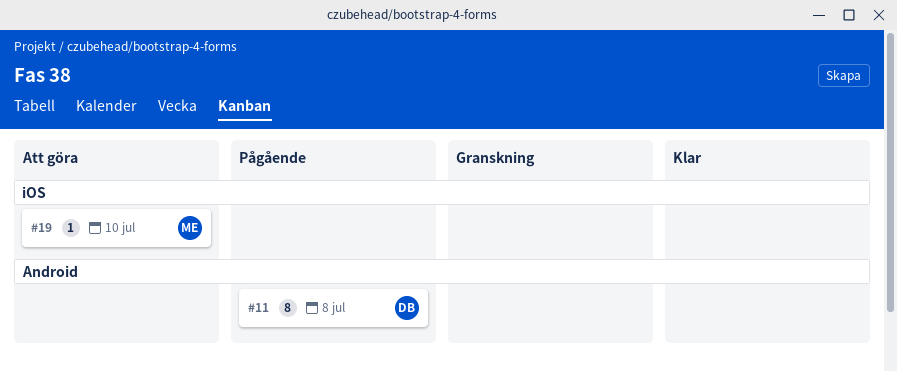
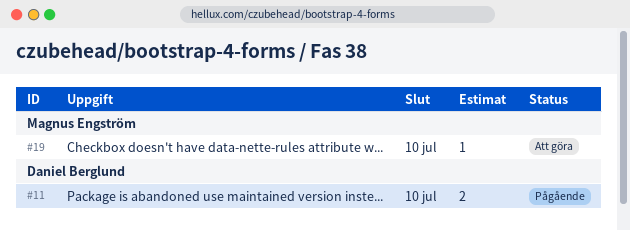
#11, estimate: 8 -> 2
#11, due: Jul 8 -> Jul 10

